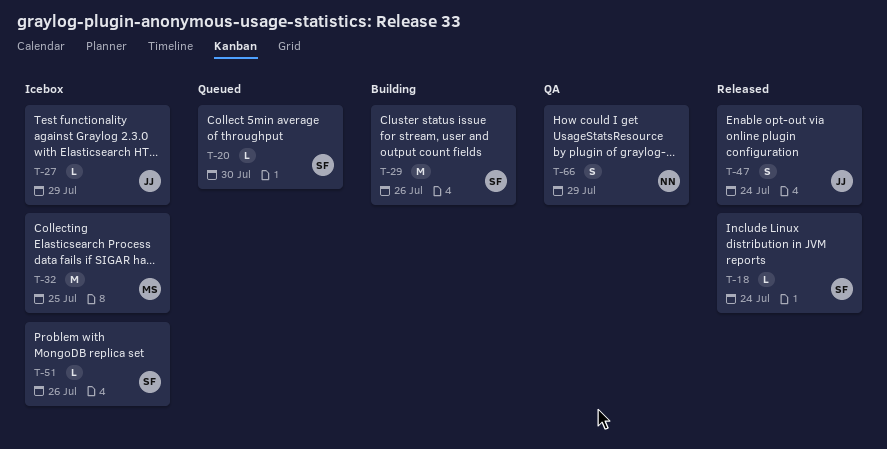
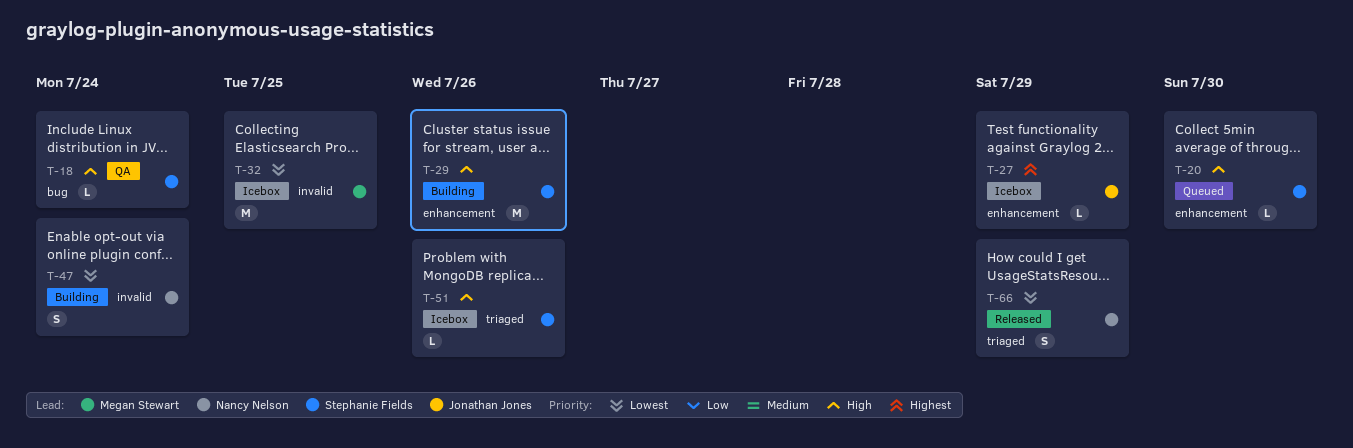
T-18, status: Released -> QA
T-47, status: Released -> Building
T-47, owner: Jonathan Jones -> Nancy Nelson
T-66, status: QA -> Released

